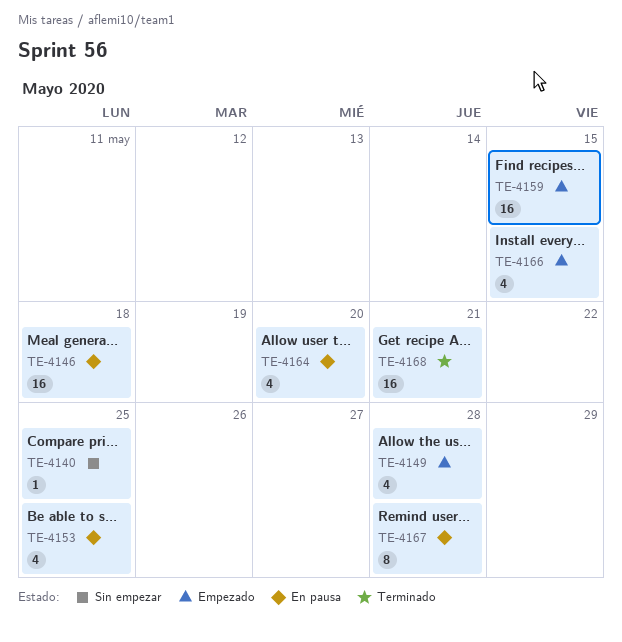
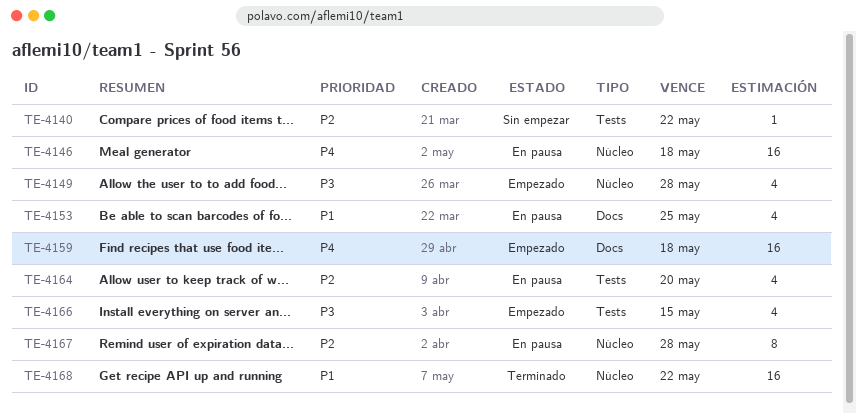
TE-4140, due: May 25 -> May 22
TE-4159, due: May 15 -> May 18
TE-4168, due: May 21 -> May 22

